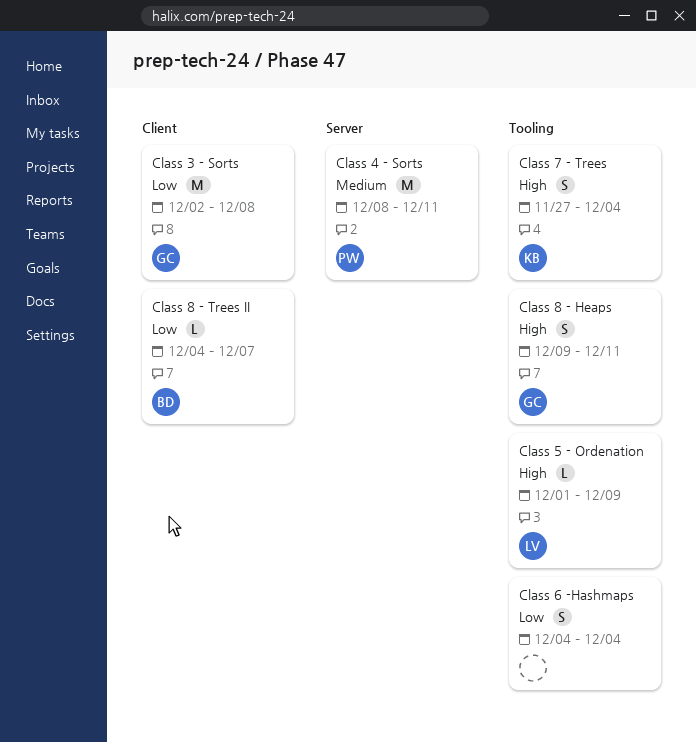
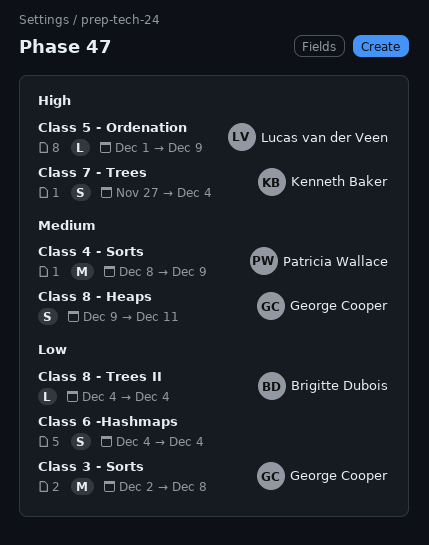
Class 4 - Sorts, due: Dec 11 -> Dec 9
Class 8 - Heaps, priority: High -> Medium
Class 8 - Trees II, due: Dec 7 -> Dec 4

